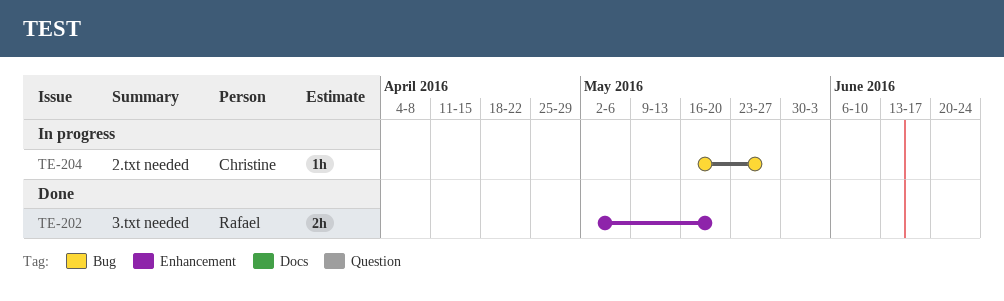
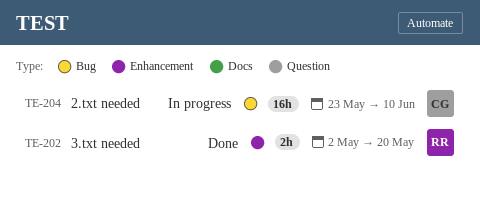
TE-204, estimate: 1h -> 16h
TE-204, start: May 16 -> May 23
TE-204, due: May 27 -> Jun 10

